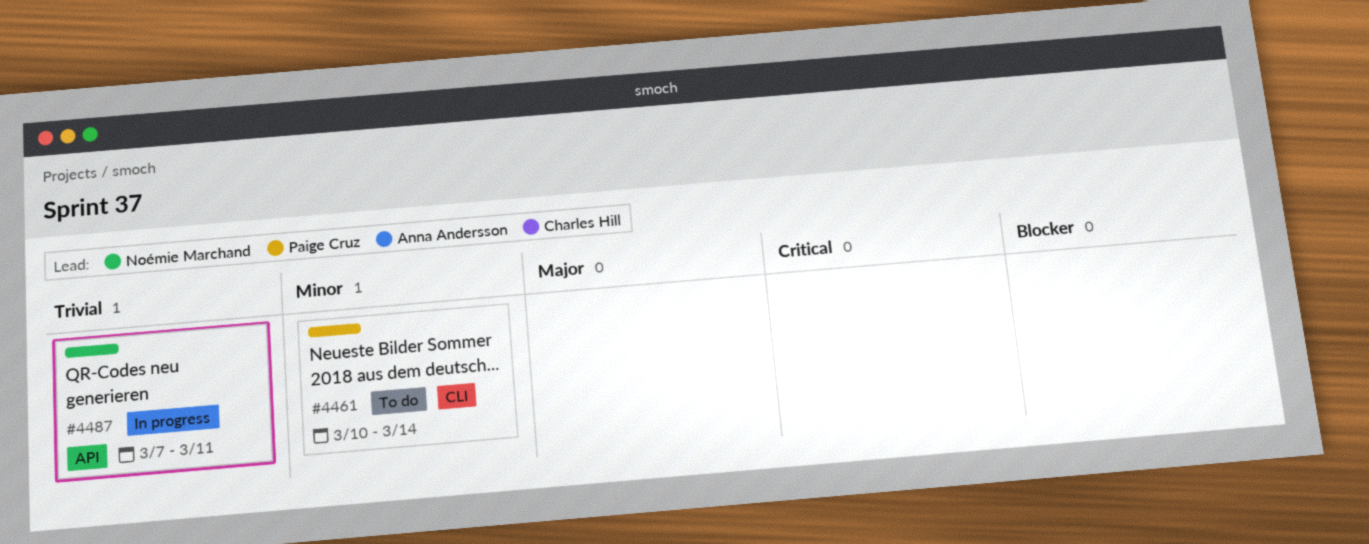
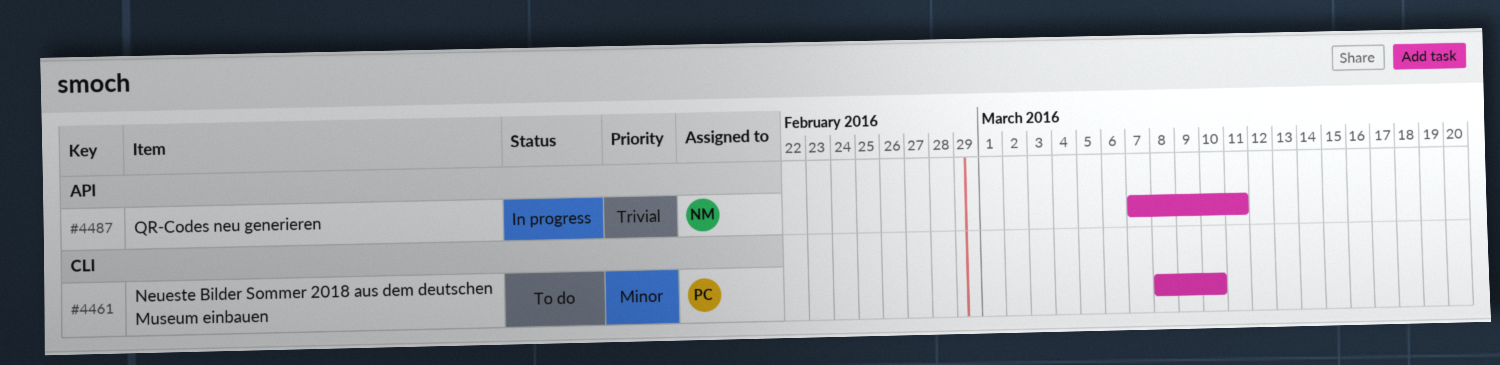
#4461, start: Mar 10 -> Mar 8
#4461, due: Mar 14 -> Mar 10

